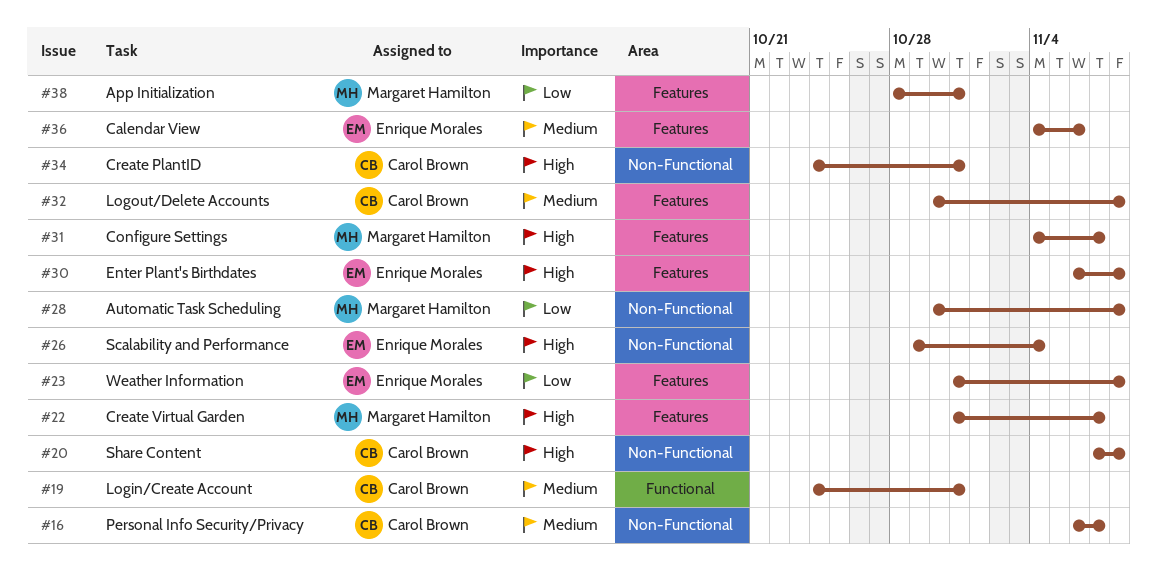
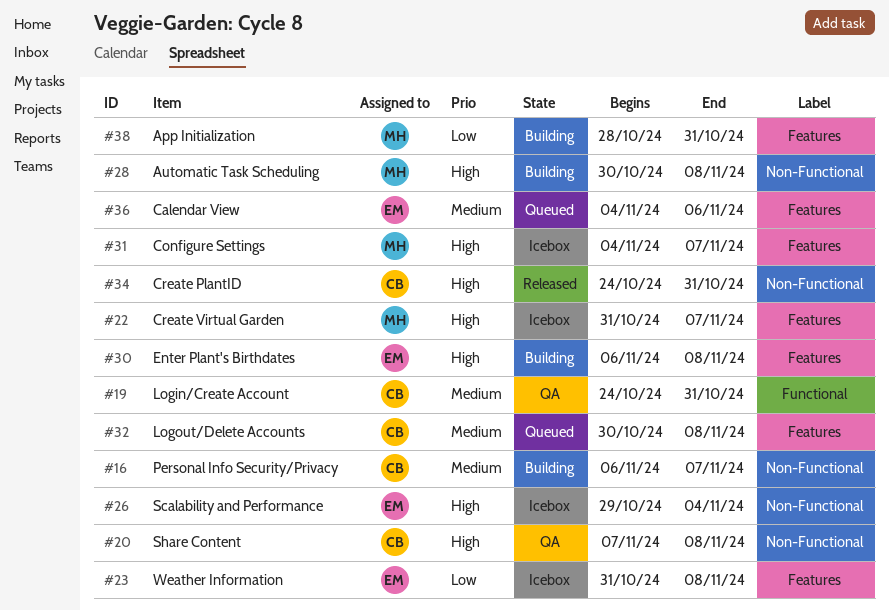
#28, priority: Low -> High

